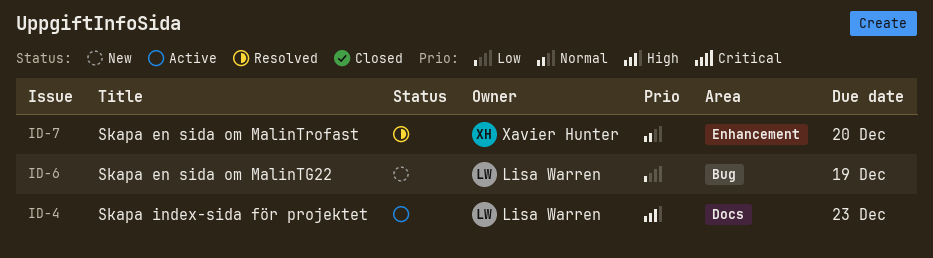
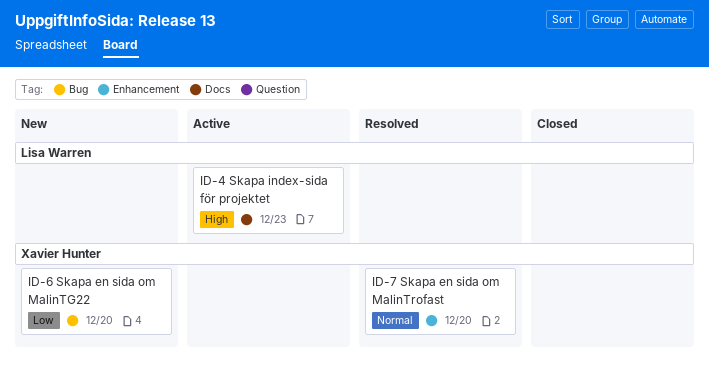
ID-6, owner: Lisa Warren -> Xavier Hunter
ID-6, due: Dec 19 -> Dec 20

